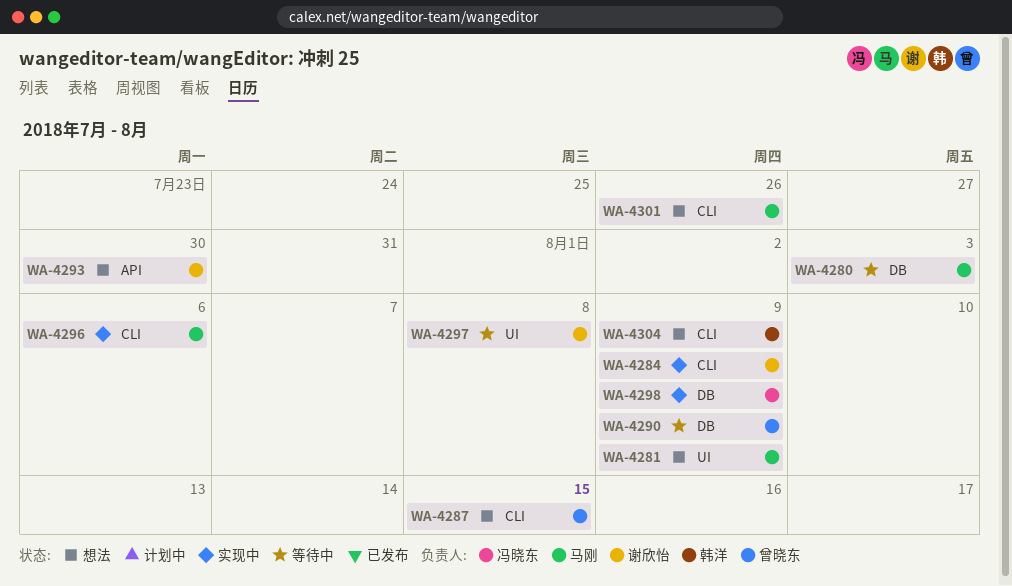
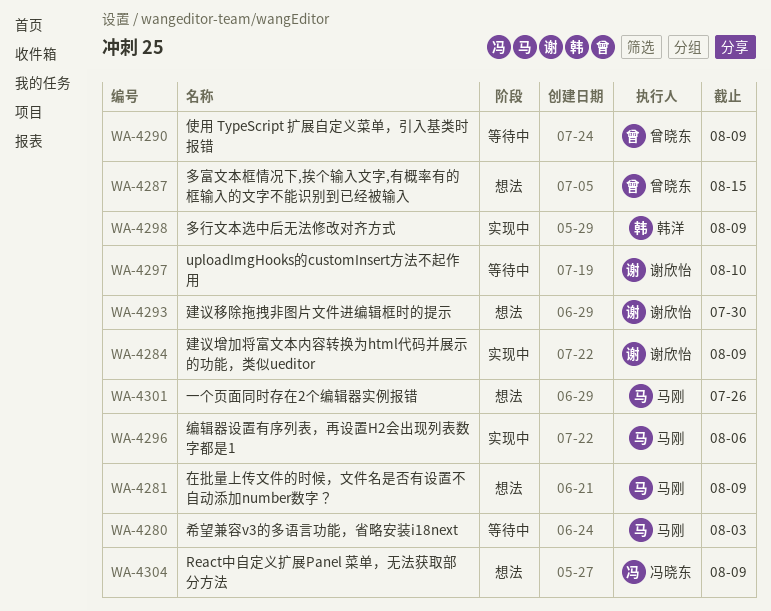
WA-4297, due: Aug 8 -> Aug 10
WA-4298, owner: 冯晓东 -> 韩洋
WA-4304, owner: 韩洋 -> 冯晓东

